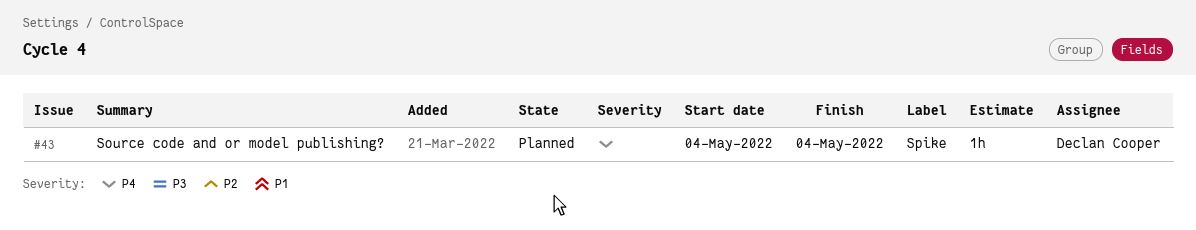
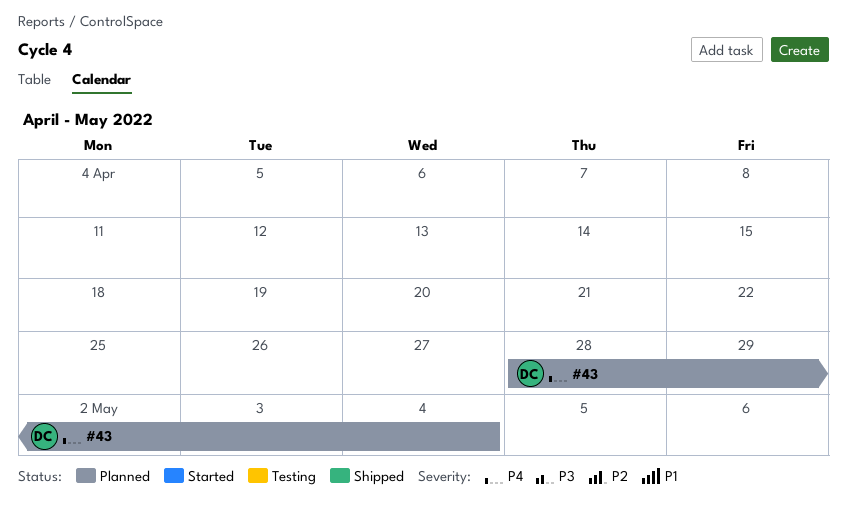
#43, start: May 4 -> Apr 28

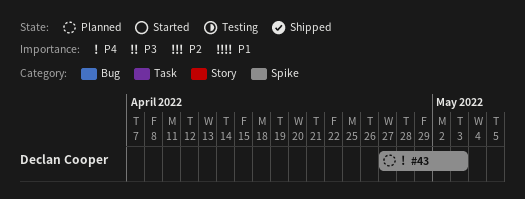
#43, start: Apr 28 -> Apr 27
#43, due: May 4 -> May 3

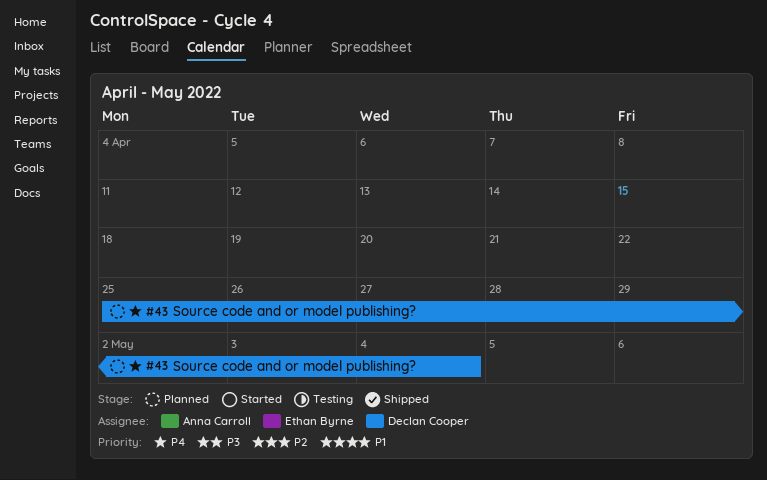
#43, start: Apr 27 -> Apr 25
#43, due: May 3 -> May 4

